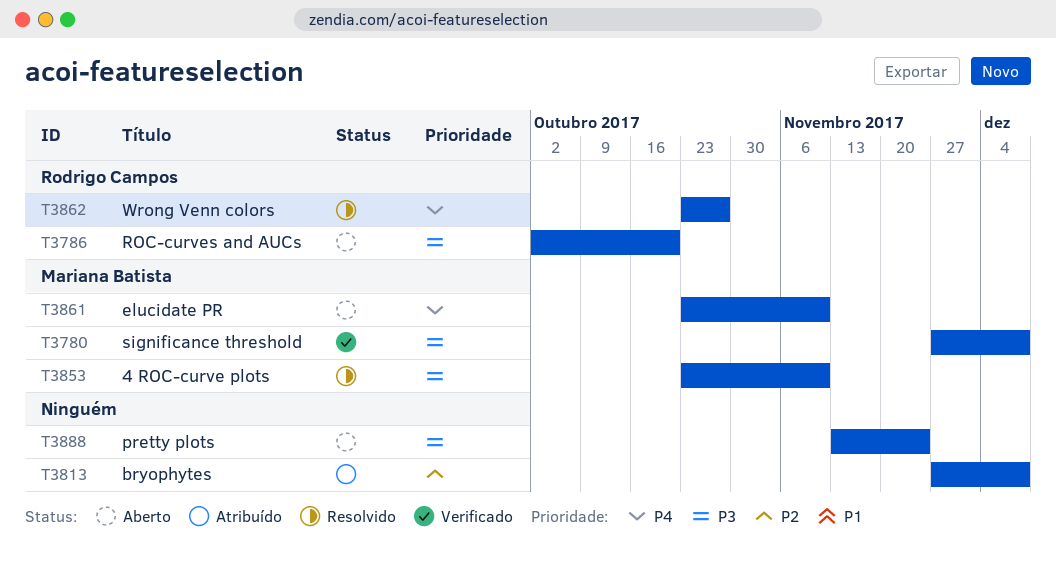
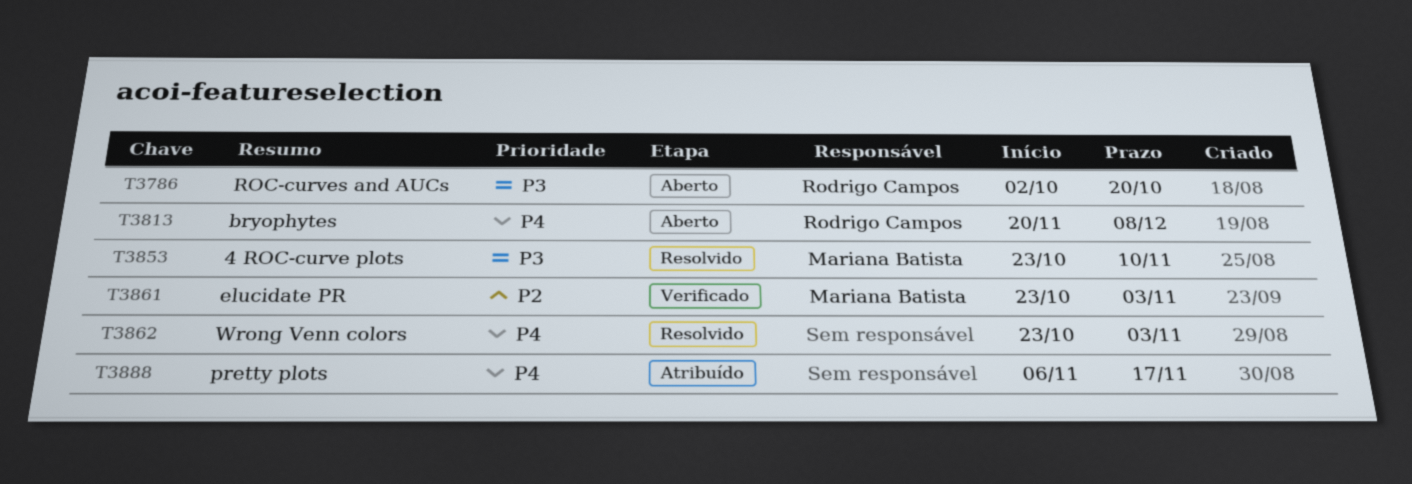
T3780: present -> none
T3813, status: Atribuído -> Aberto
T3813, owner: none -> Rodrigo Campos
T3813, priority: P2 -> P4
T3813, start: Nov 27 -> Nov 20
T3861, status: Aberto -> Verificado
T3861, priority: P4 -> P2
T3861, due: Nov 10 -> Nov 3
T3862, owner: Rodrigo Campos -> none
T3862, due: Oct 27 -> Nov 3
T3888, status: Aberto -> Atribuído
T3888, priority: P3 -> P4
T3888, start: Nov 13 -> Nov 6
T3888, due: Nov 24 -> Nov 17

